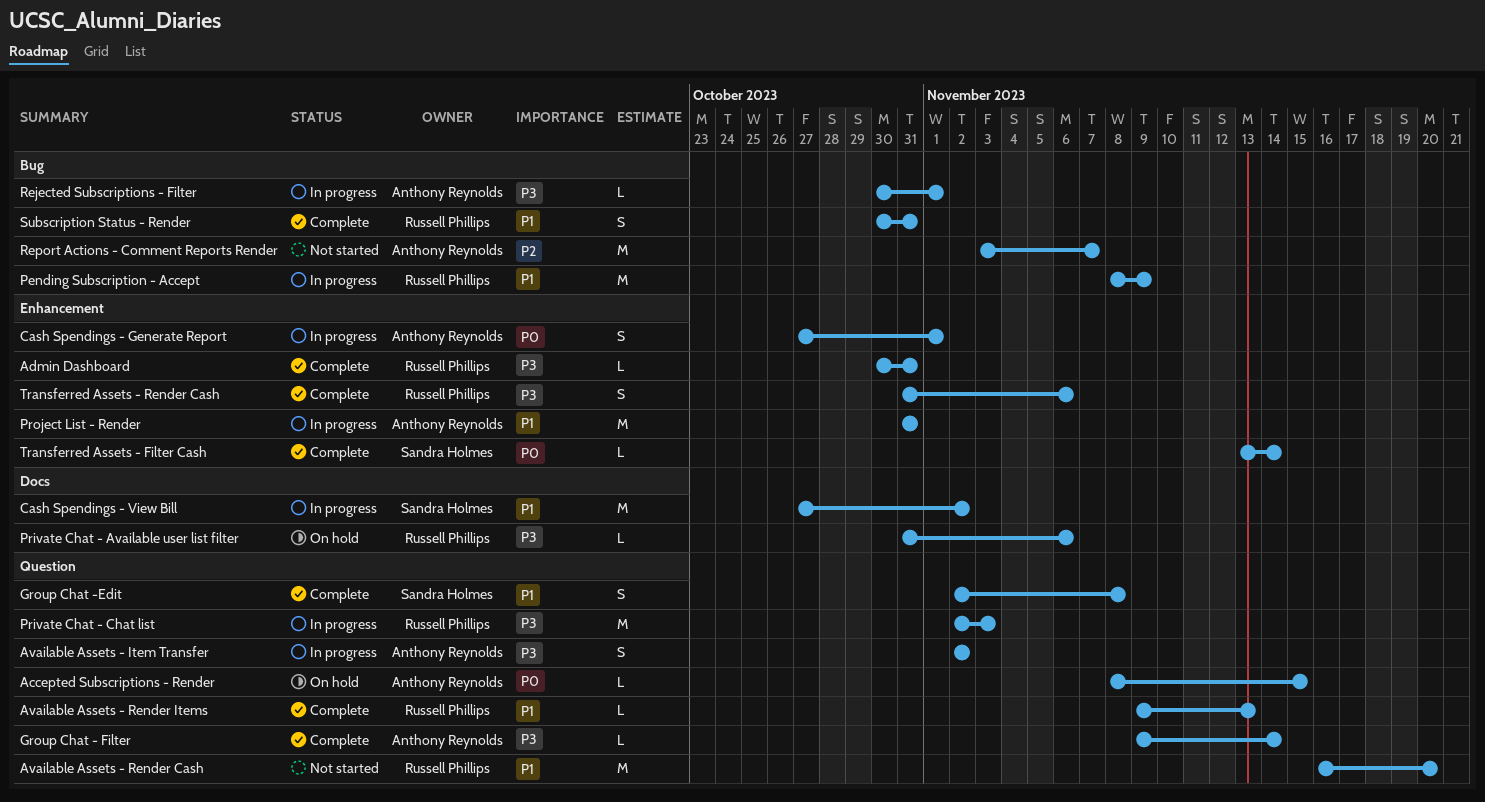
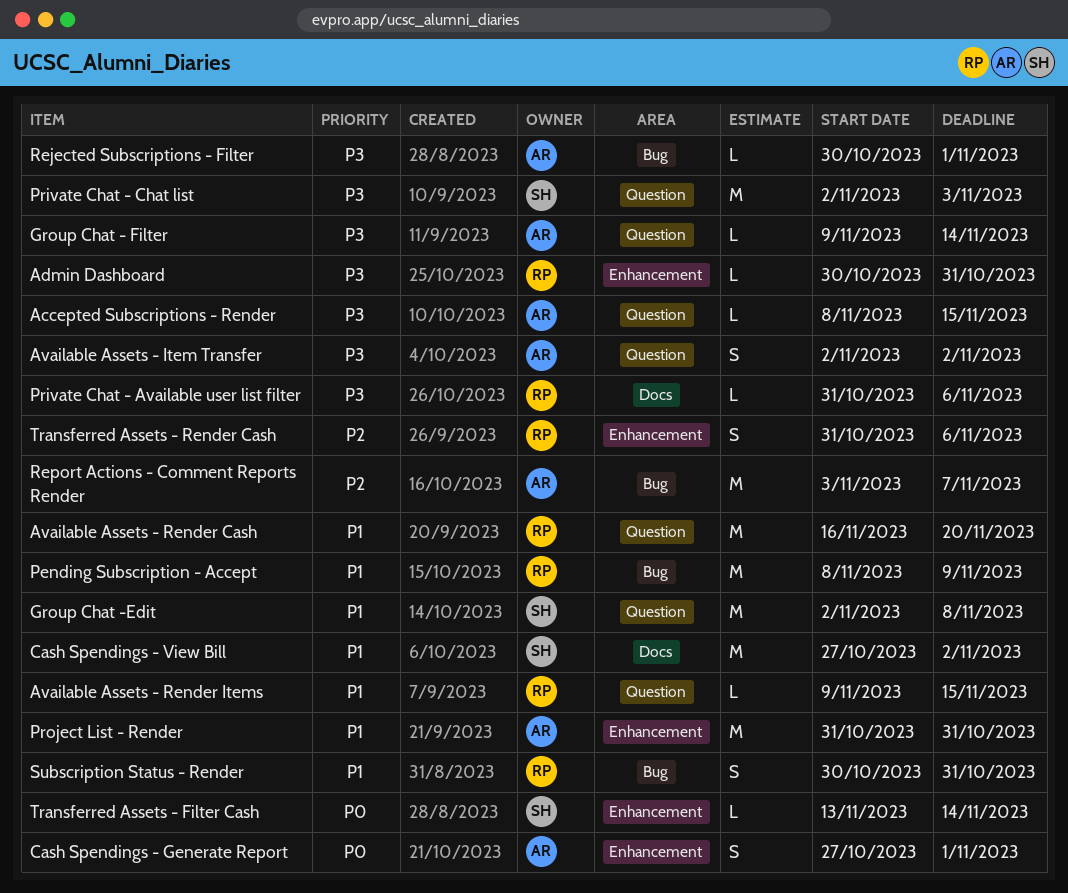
Accepted Subscriptions - Render, priority: P0 -> P3
Available Assets - Render Items, due: Nov 13 -> Nov 15
Group Chat -Edit, estimate: S -> M
Private Chat - Chat list, owner: Russell Phillips -> Sandra Holmes
Transferred Assets - Render Cash, priority: P3 -> P2

